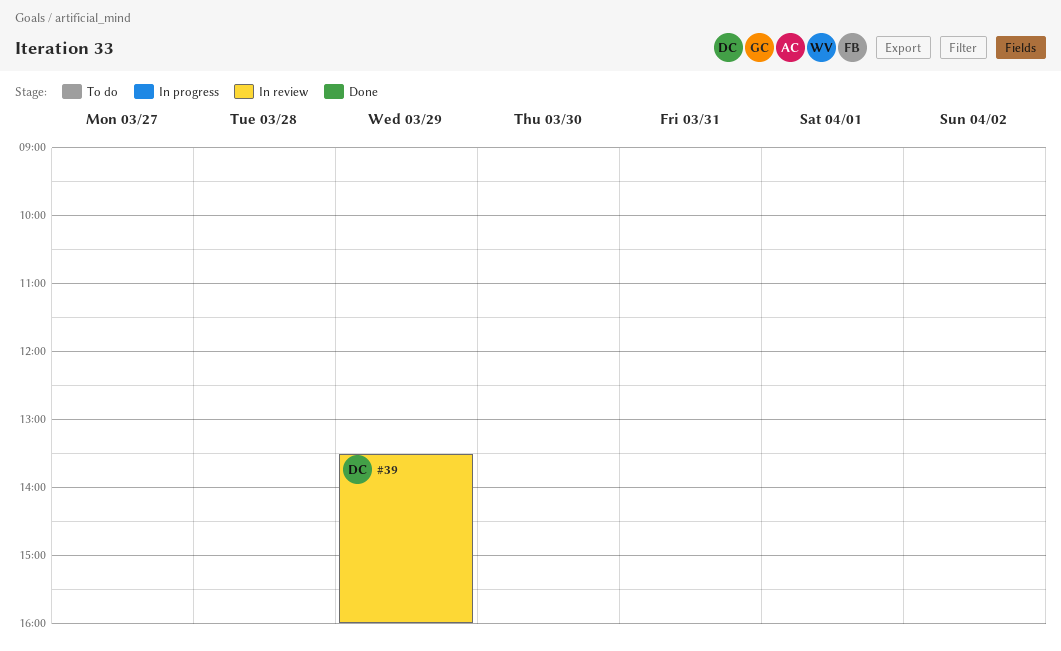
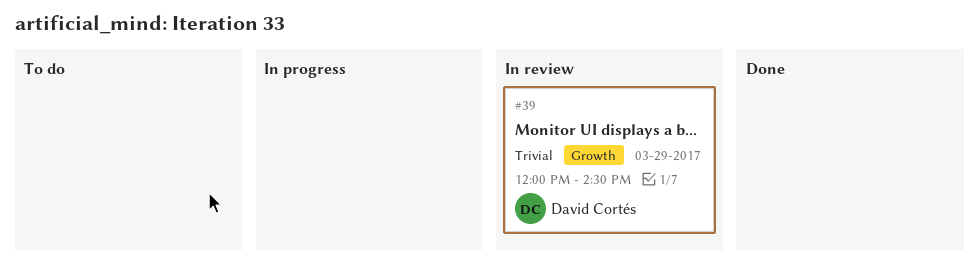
#39, begins: 13:30 -> 12:00
#39, ends: 16:00 -> 14:30

